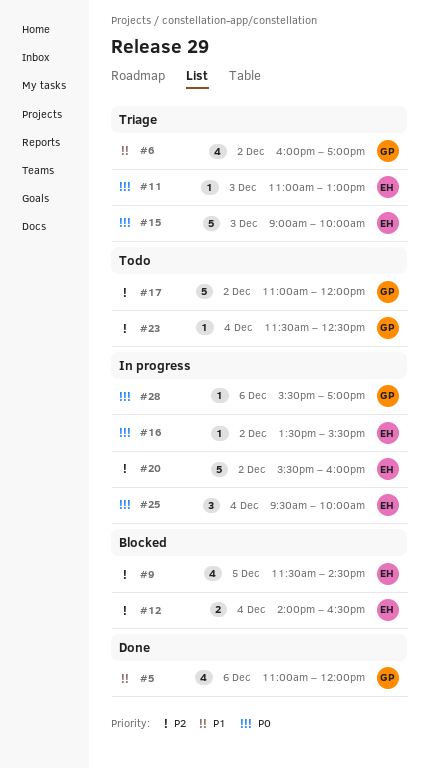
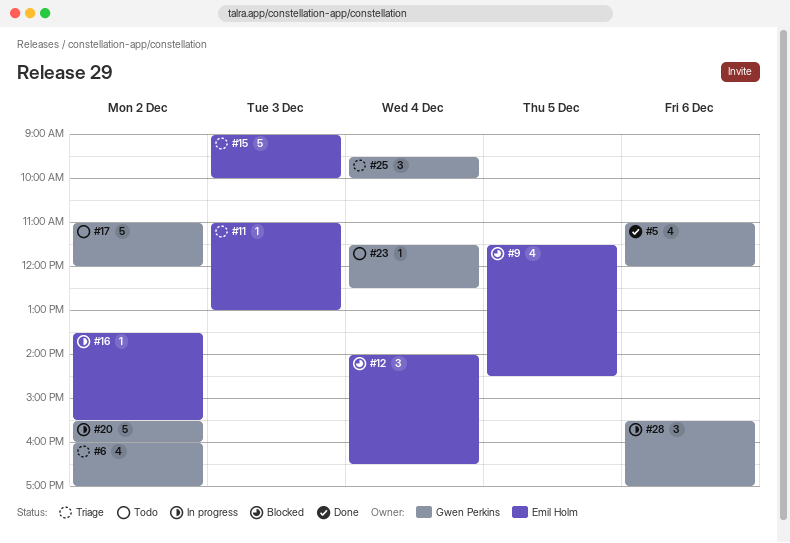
#12, estimate: 2 -> 3
#20, owner: Emil Holm -> Gwen Perkins
#25, status: In progress -> Triage
#25, owner: Emil Holm -> Gwen Perkins
#28, estimate: 1 -> 3

